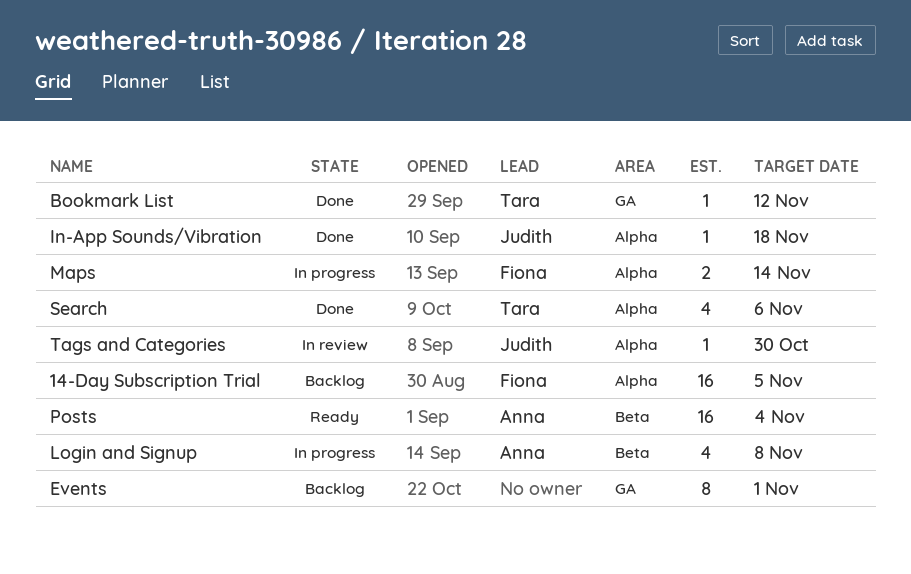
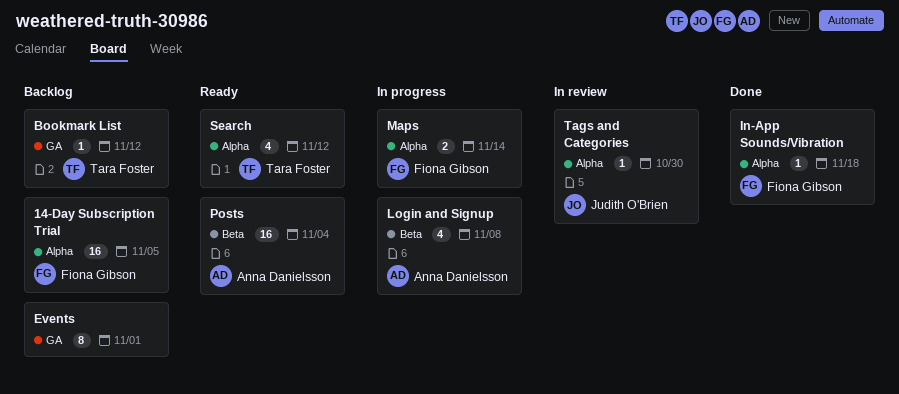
Bookmark List, status: Done -> Backlog
In-App Sounds/Vibration, owner: Judith O'Brien -> Fiona Gibson
Search, status: Done -> Ready
Search, due: Nov 6 -> Nov 12

